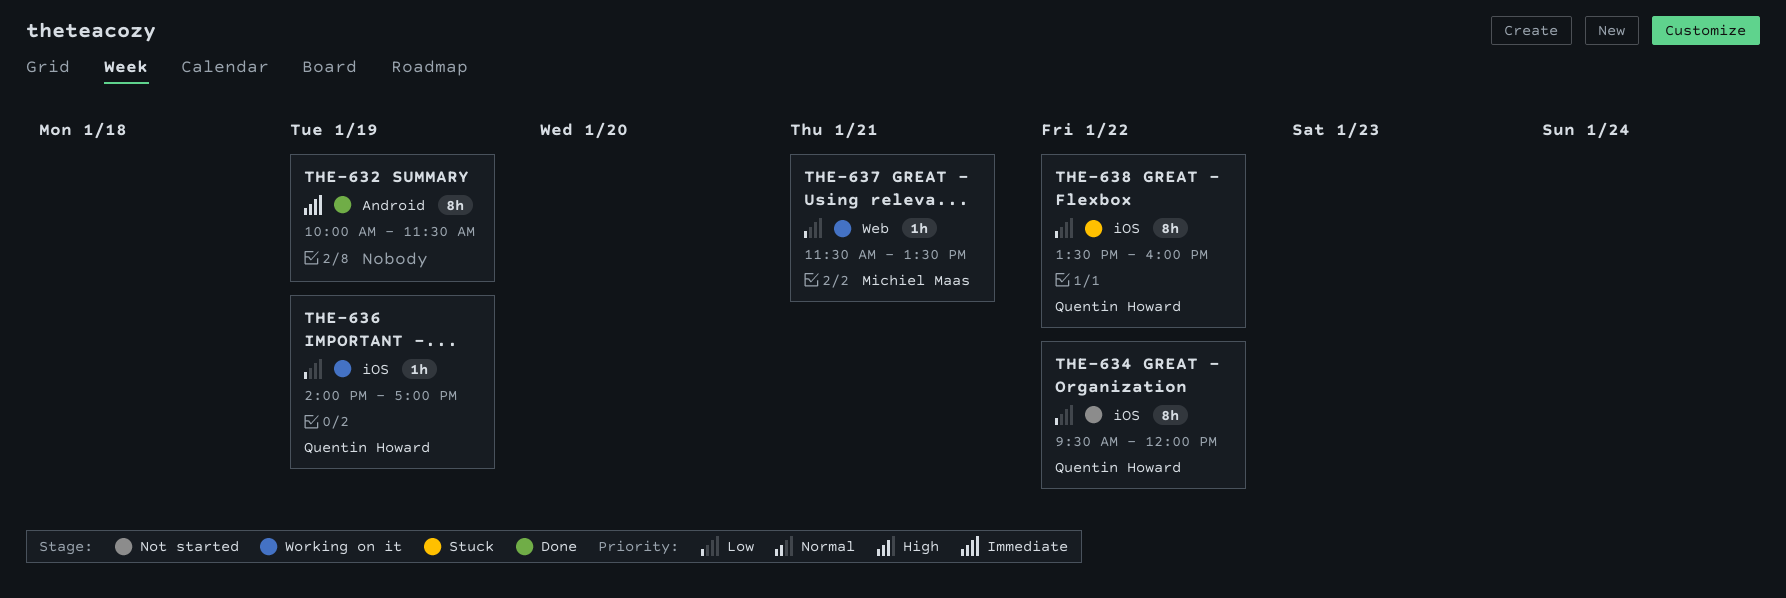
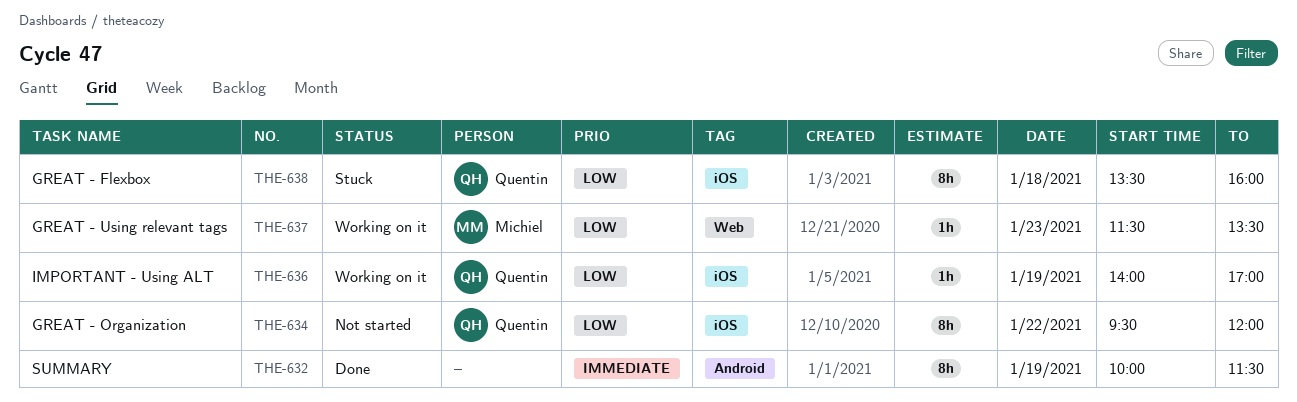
THE-637, day: Jan 21 -> Jan 23
THE-638, day: Jan 22 -> Jan 18

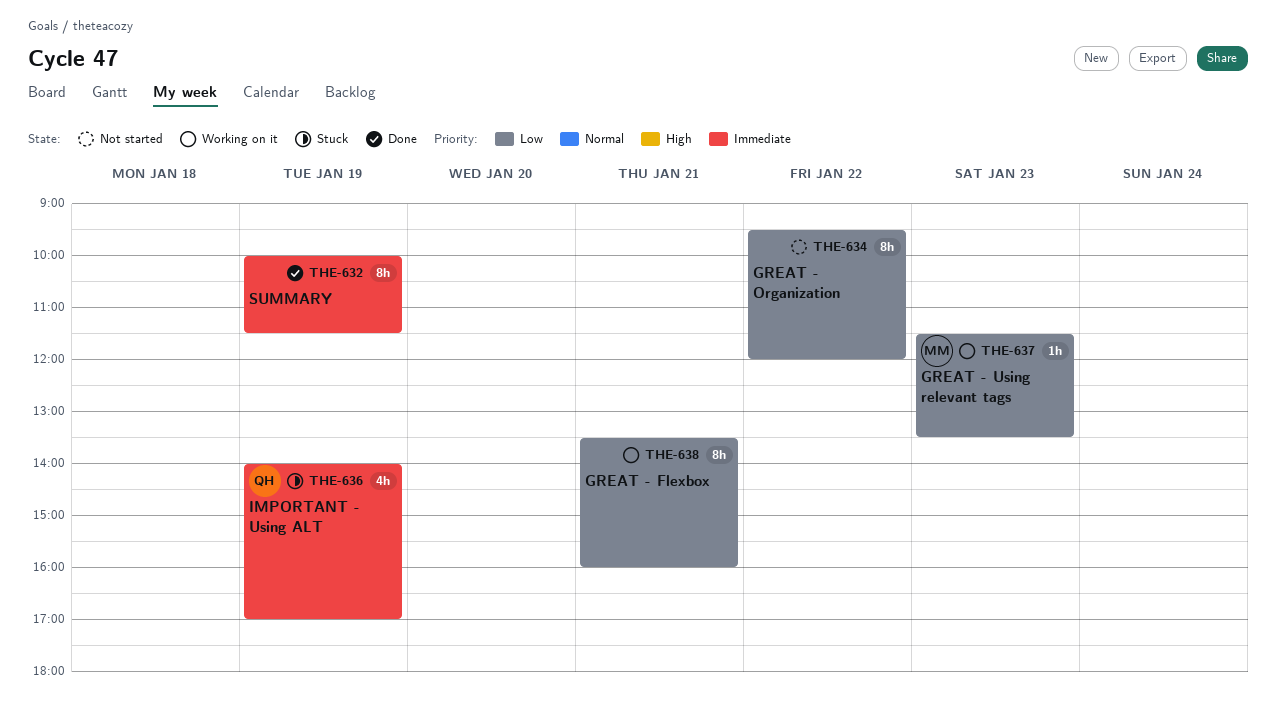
THE-634, owner: Quentin -> none
THE-636, status: Working on it -> Stuck
THE-636, priority: Low -> Immediate
THE-636, estimate: 1h -> 4h
THE-638, status: Stuck -> Working on it
THE-638, owner: Quentin -> none
THE-638, day: Jan 18 -> Jan 21

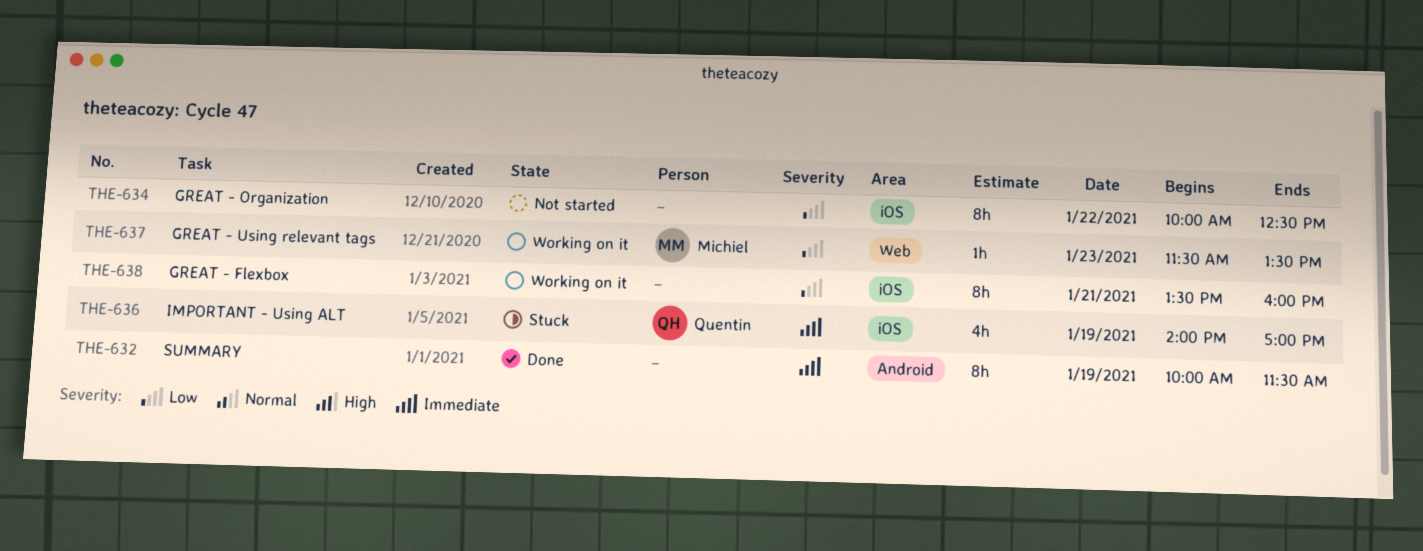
THE-634, begins: 09:30 -> 10:00
THE-634, ends: 12:00 -> 12:30

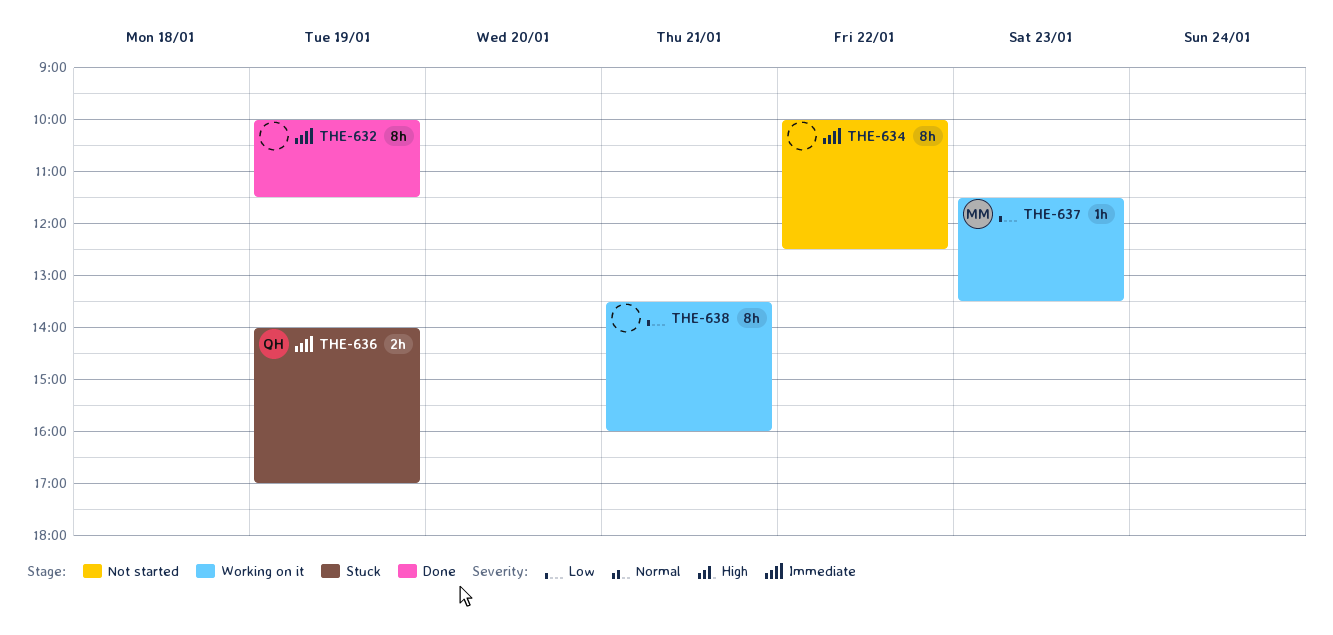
THE-634, priority: Low -> Immediate
THE-636, estimate: 4h -> 2h

